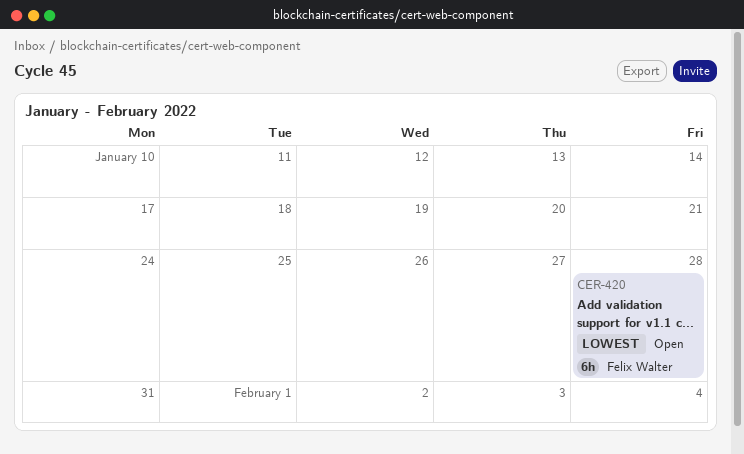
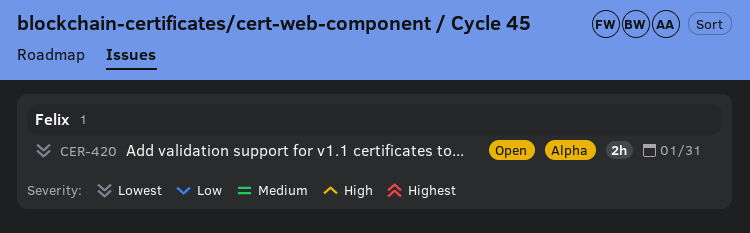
CER-420, estimate: 6h -> 2h
CER-420, due: Jan 28 -> Jan 31

